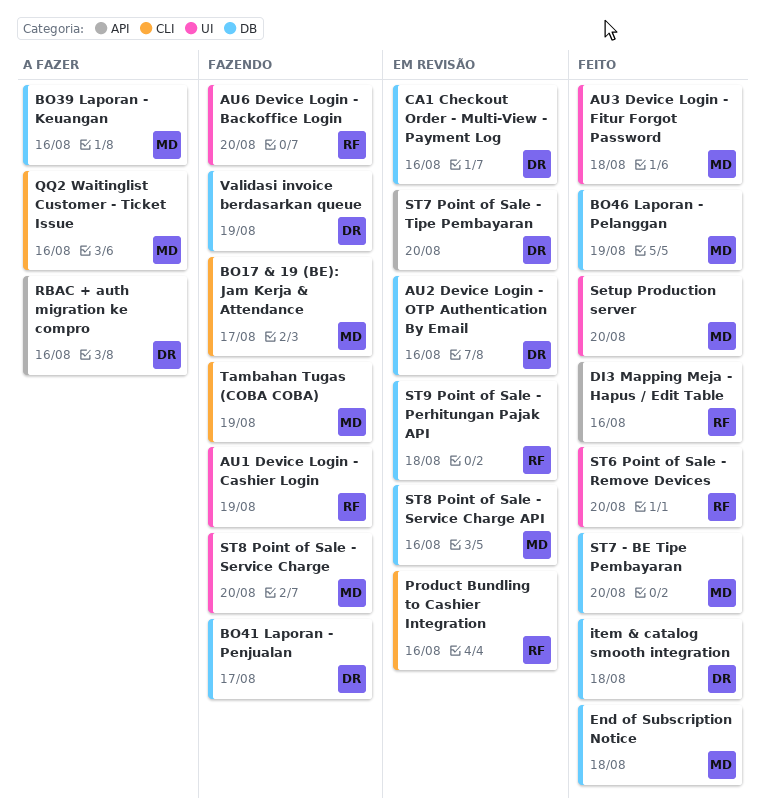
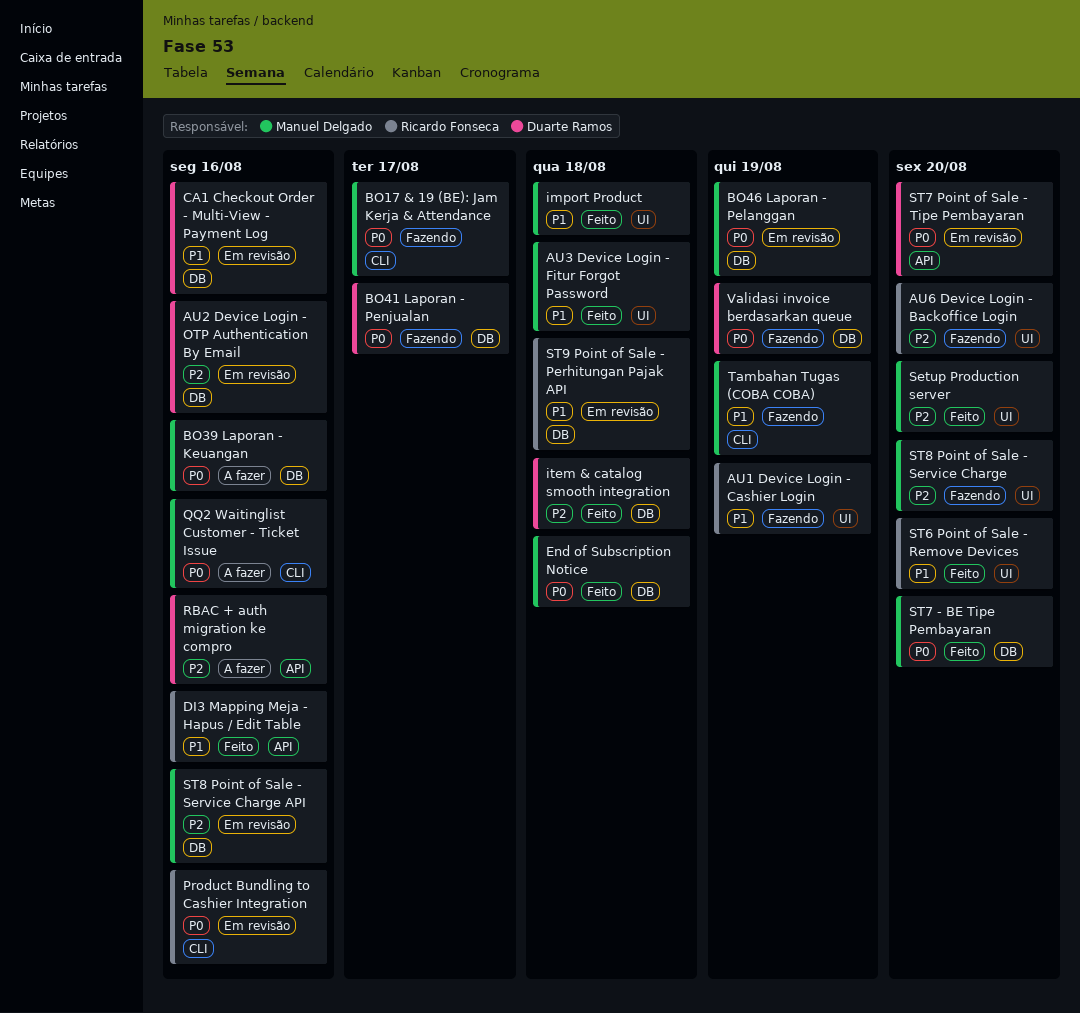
BO46 Laporan - Pelanggan, status: Feito -> Em revisão
import Product: none -> present

